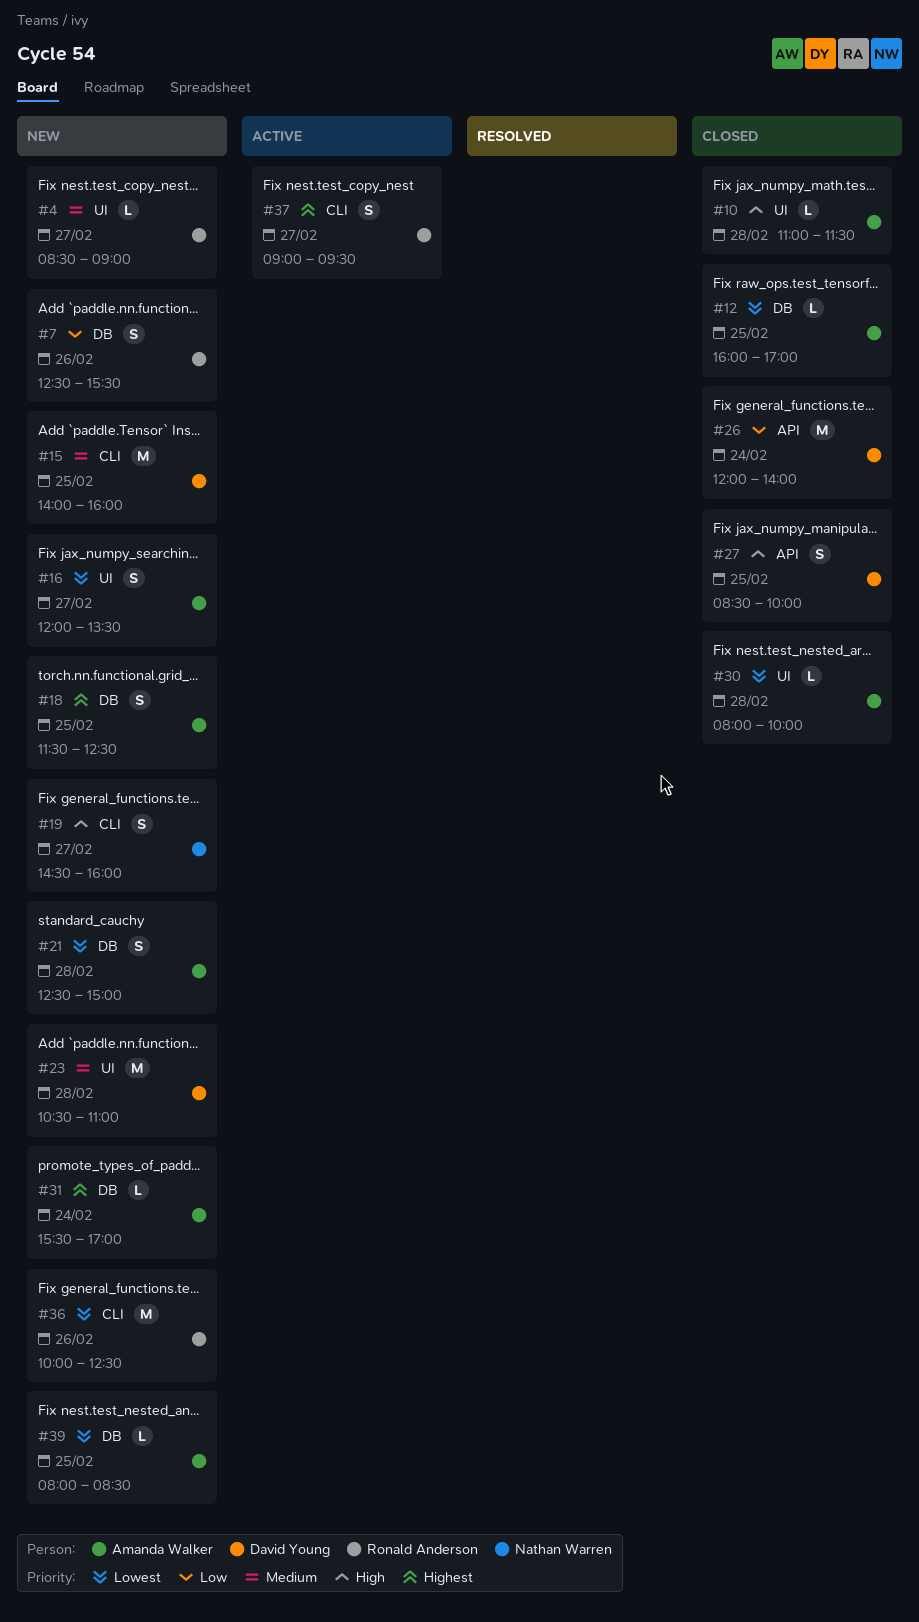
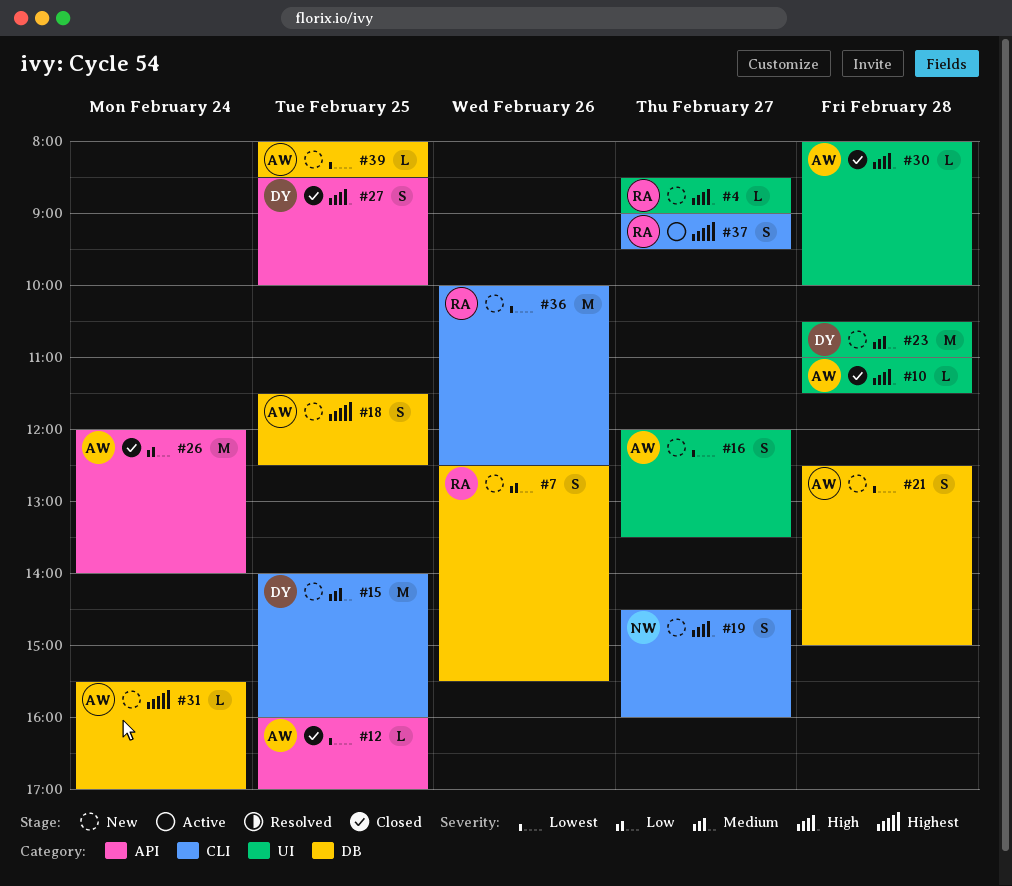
#4, priority: Medium -> High
#12, label: DB -> API
#26, owner: David Young -> Amanda Walker
#30, priority: Lowest -> High

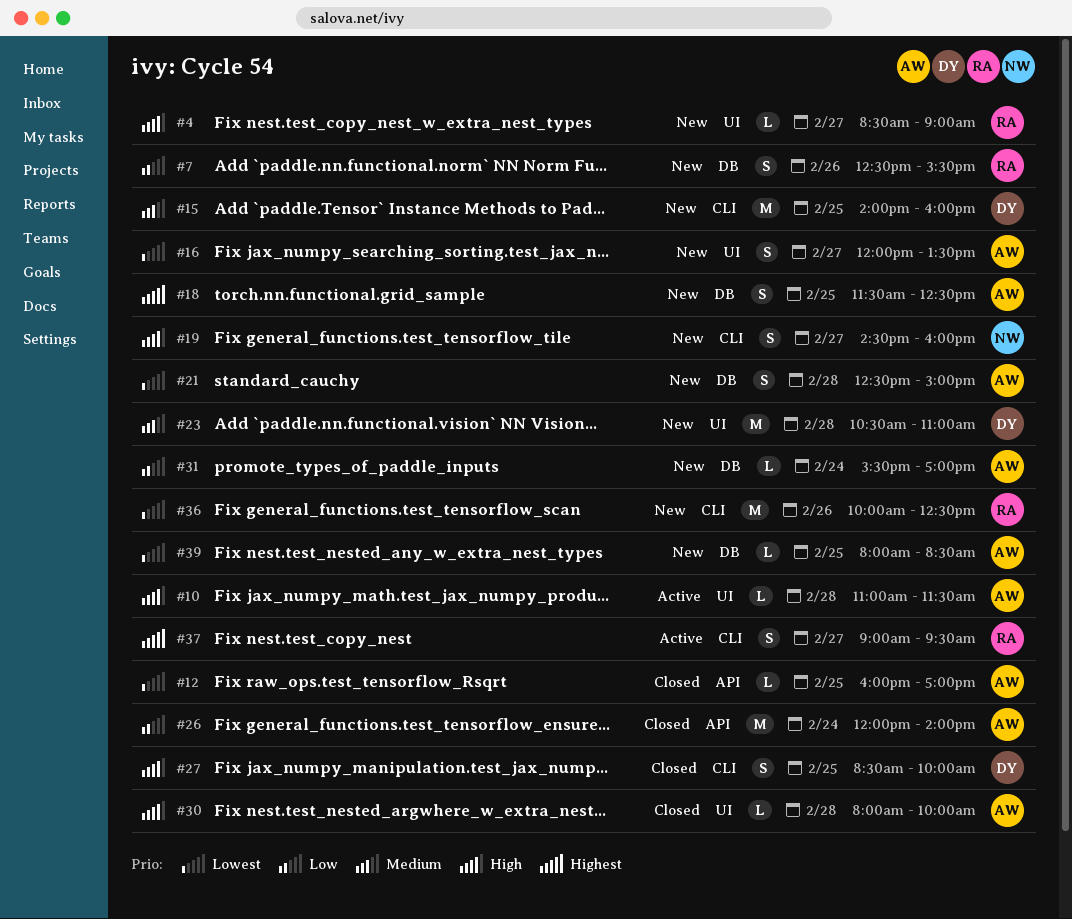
#10, status: Closed -> Active
#27, label: API -> CLI
#31, priority: Highest -> Low

